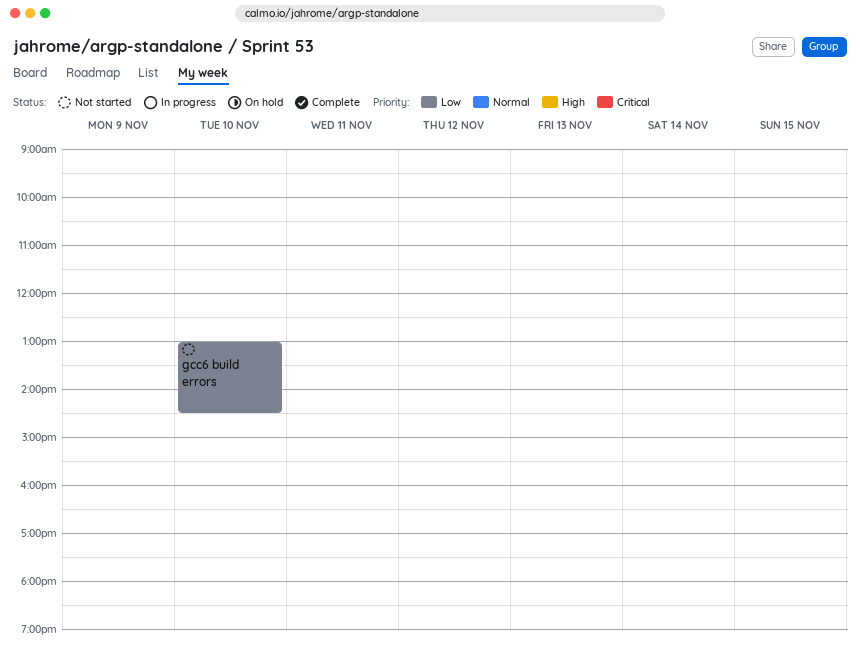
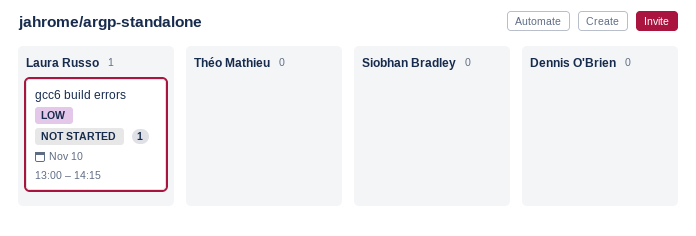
gcc6 build errors, ends: 14:30 -> 14:15

